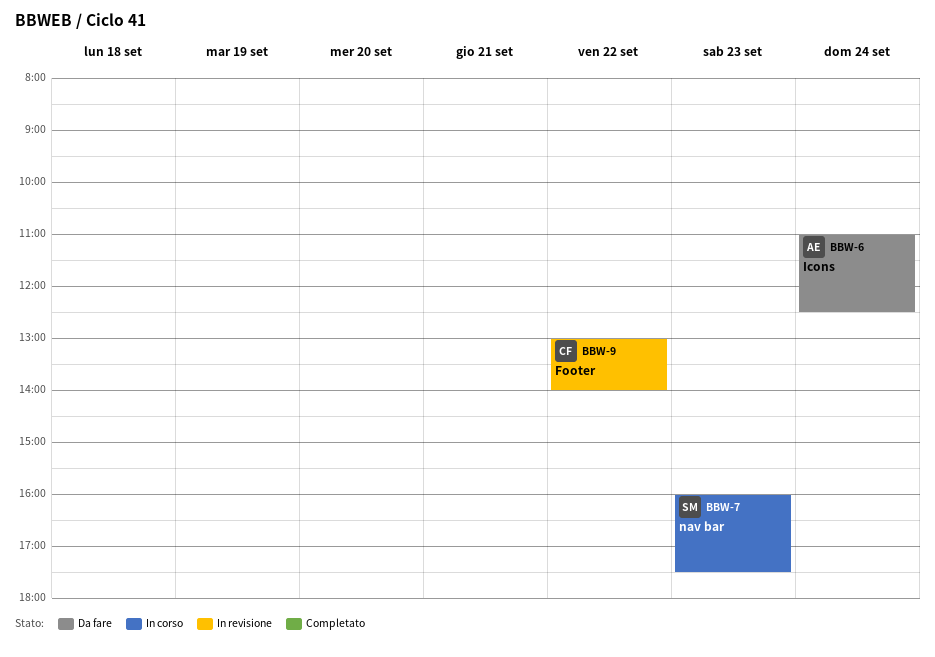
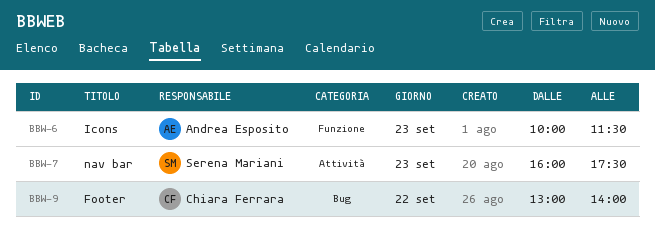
BBW-6, day: Sep 24 -> Sep 23
BBW-6, begins: 11:00 -> 10:00
BBW-6, ends: 12:30 -> 11:30

